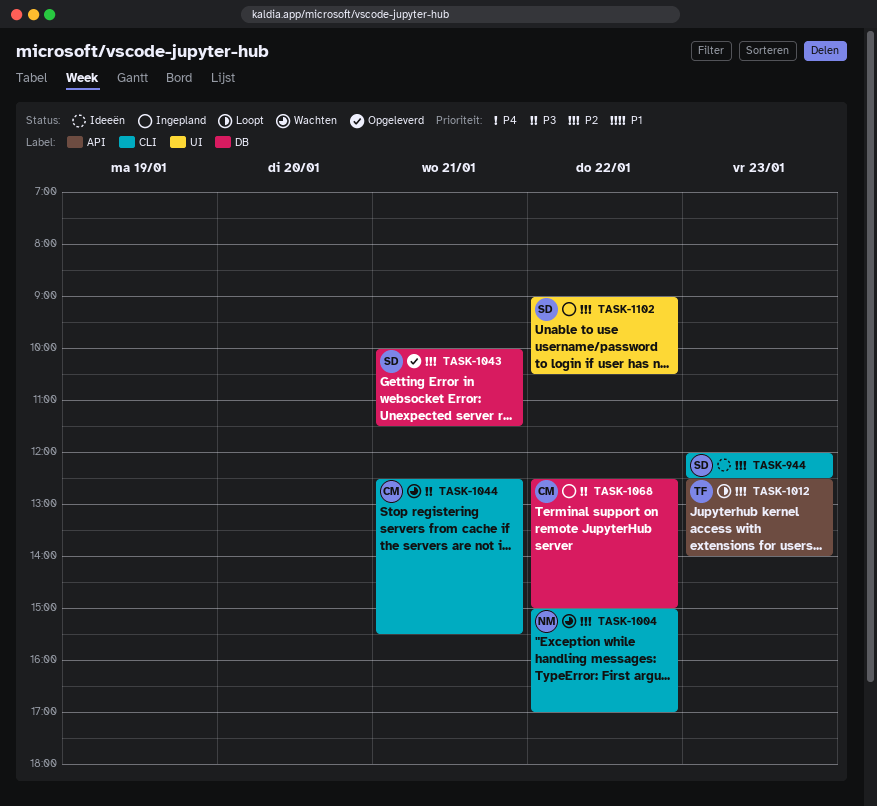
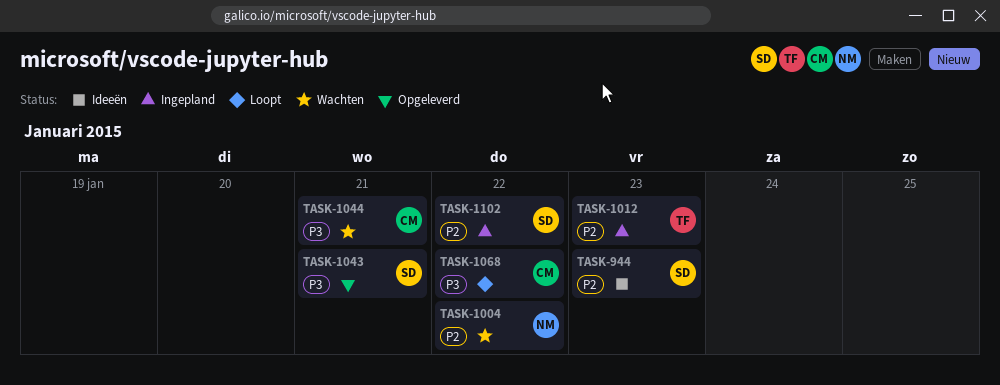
TASK-1012, status: Loopt -> Ingepland
TASK-1043, priority: P2 -> P3
TASK-1068, status: Ingepland -> Loopt

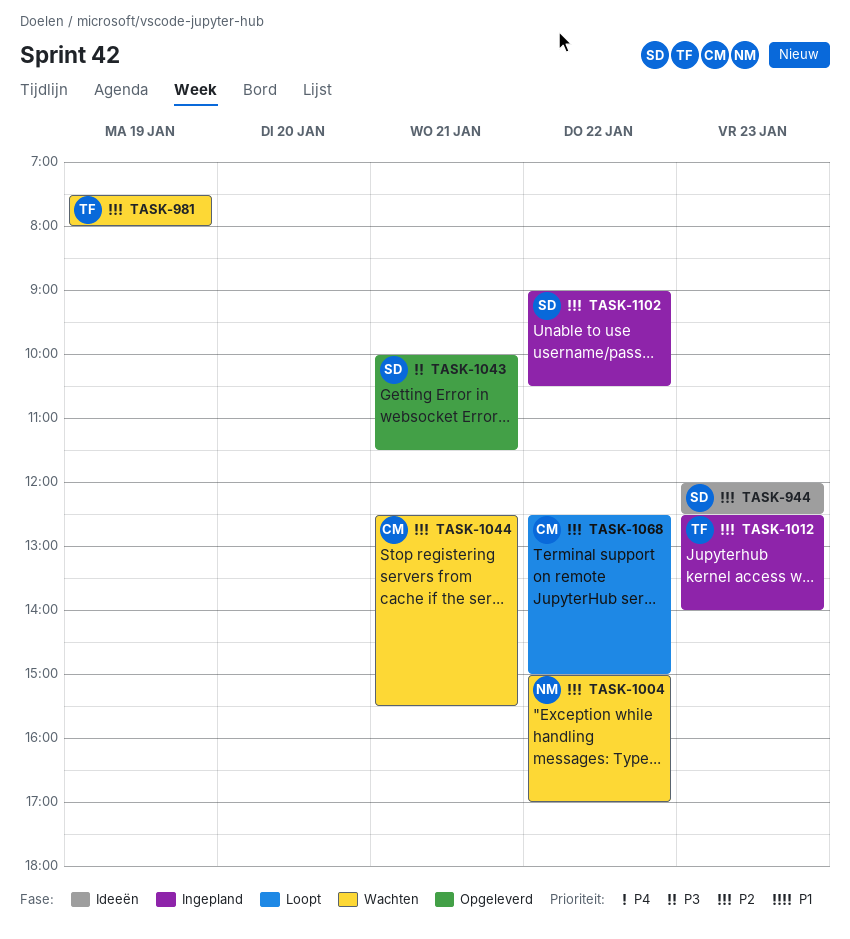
TASK-981: none -> present
TASK-1044, priority: P3 -> P2
TASK-1068, priority: P3 -> P2

